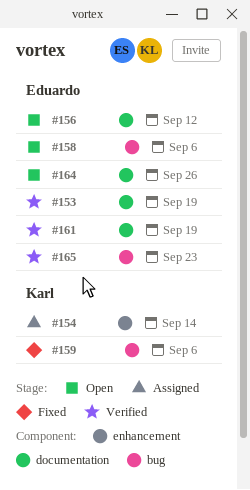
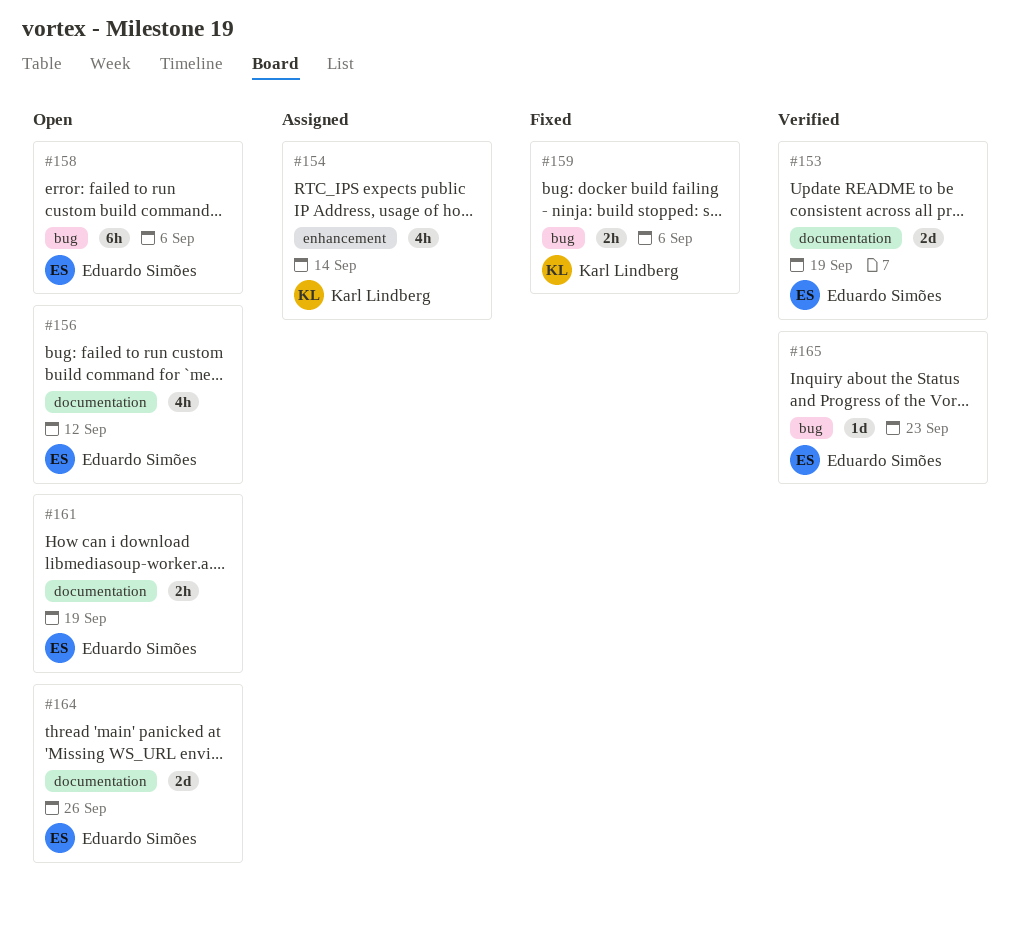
#161, status: Verified -> Open

